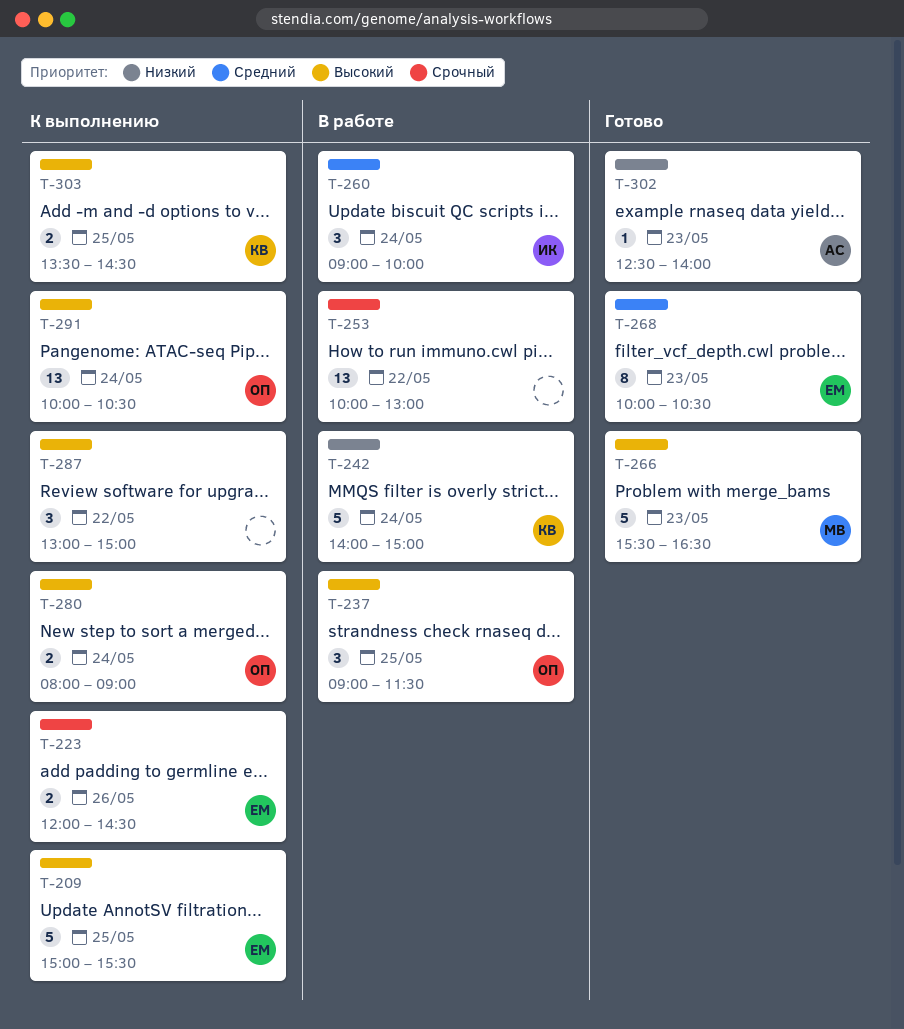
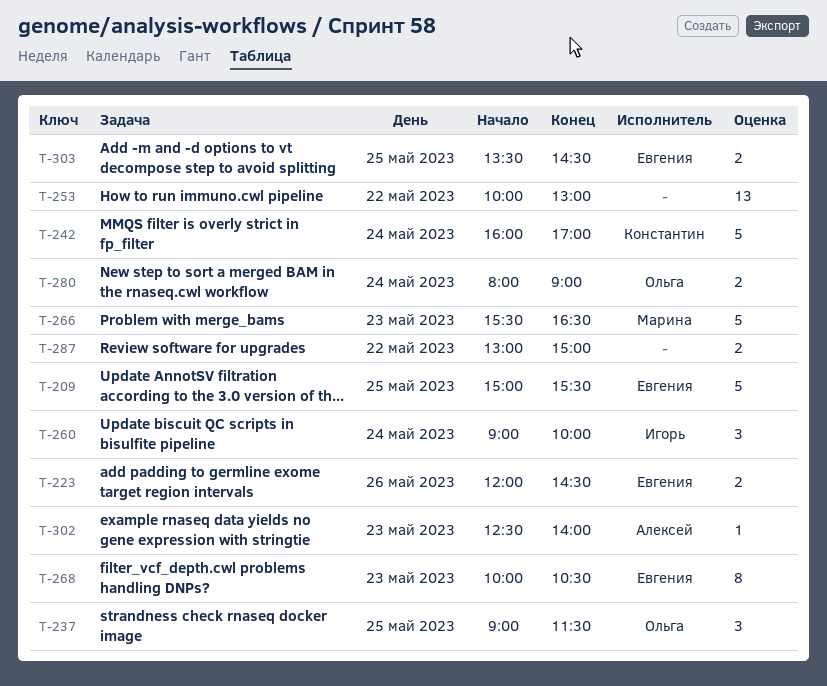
T-242, begins: 14:00 -> 16:00
T-242, ends: 15:00 -> 17:00
T-287, estimate: 3 -> 2
T-291: present -> none
T-303, owner: Константин -> Евгения

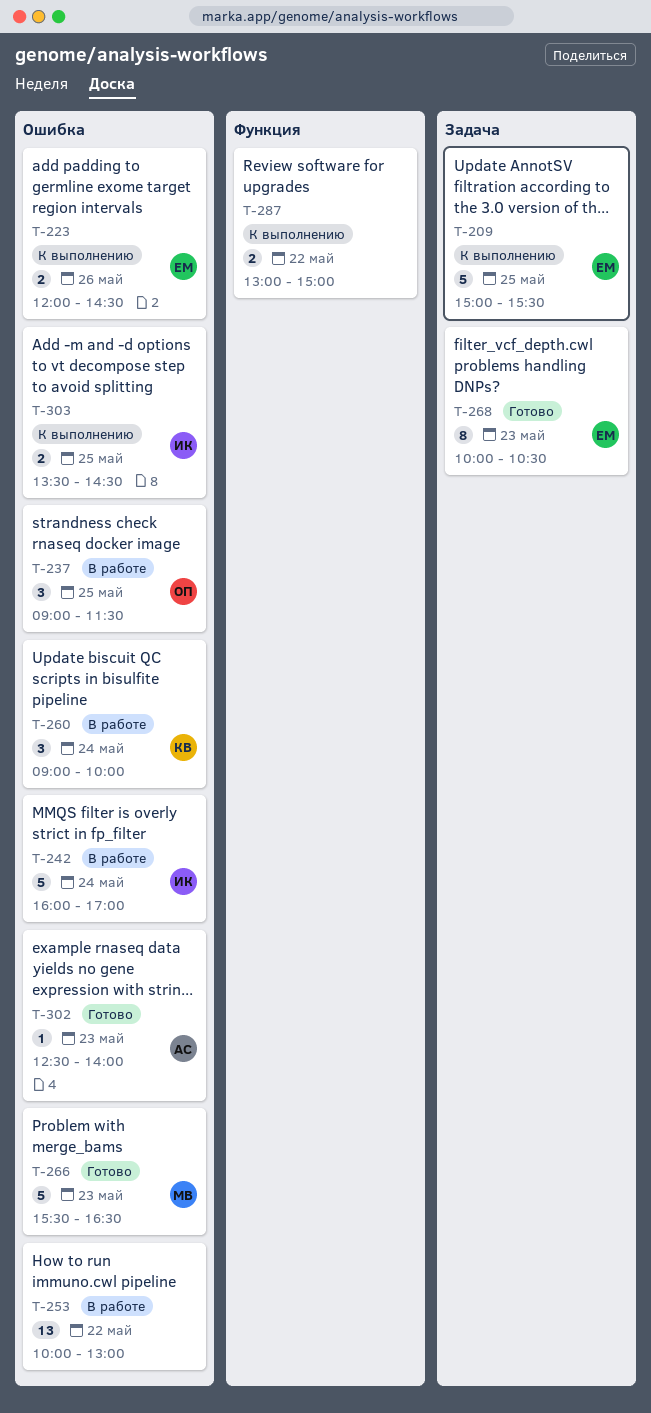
T-242, owner: Константин -> Игорь
T-260, owner: Игорь -> Константин
T-280: present -> none
T-303, owner: Евгения -> Игорь

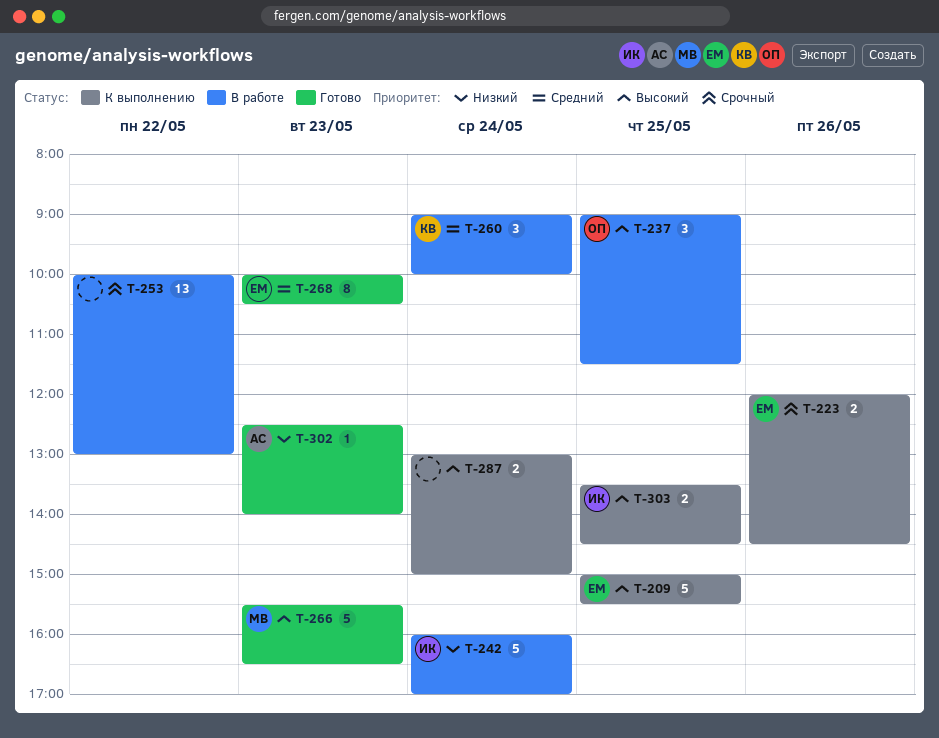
T-287, day: May 22 -> May 24

